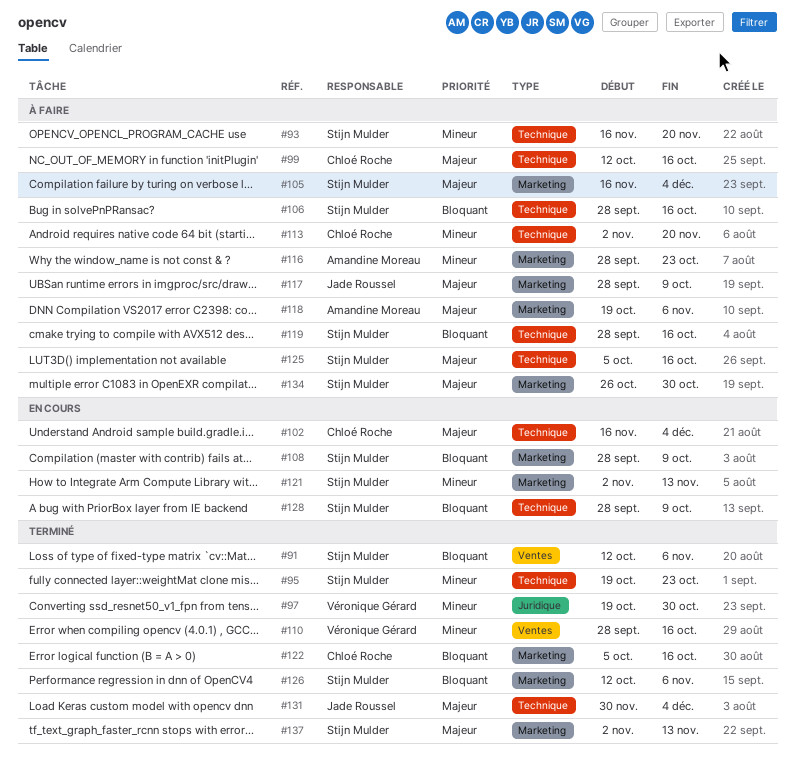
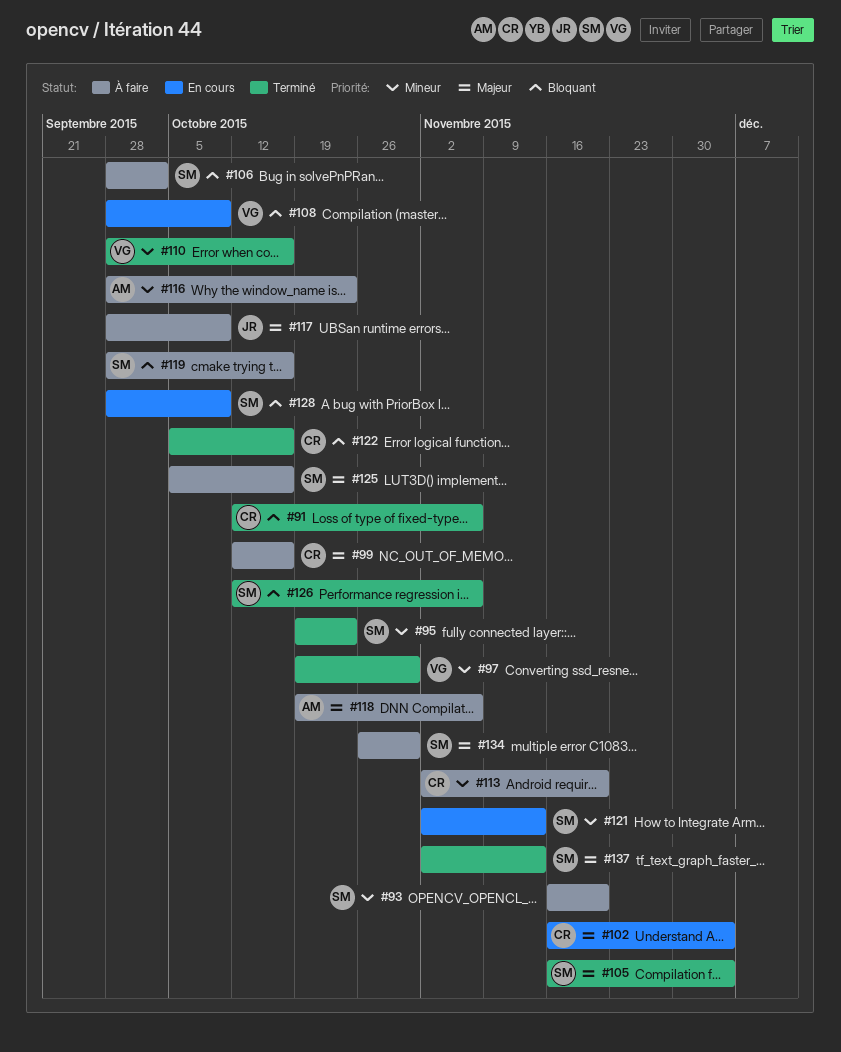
#91, owner: Stijn Mulder -> Chloé Roche
#105, status: À faire -> Terminé
#106, due: Oct 16 -> Oct 2
#108, owner: Stijn Mulder -> Véronique Gérard
#131: present -> none

